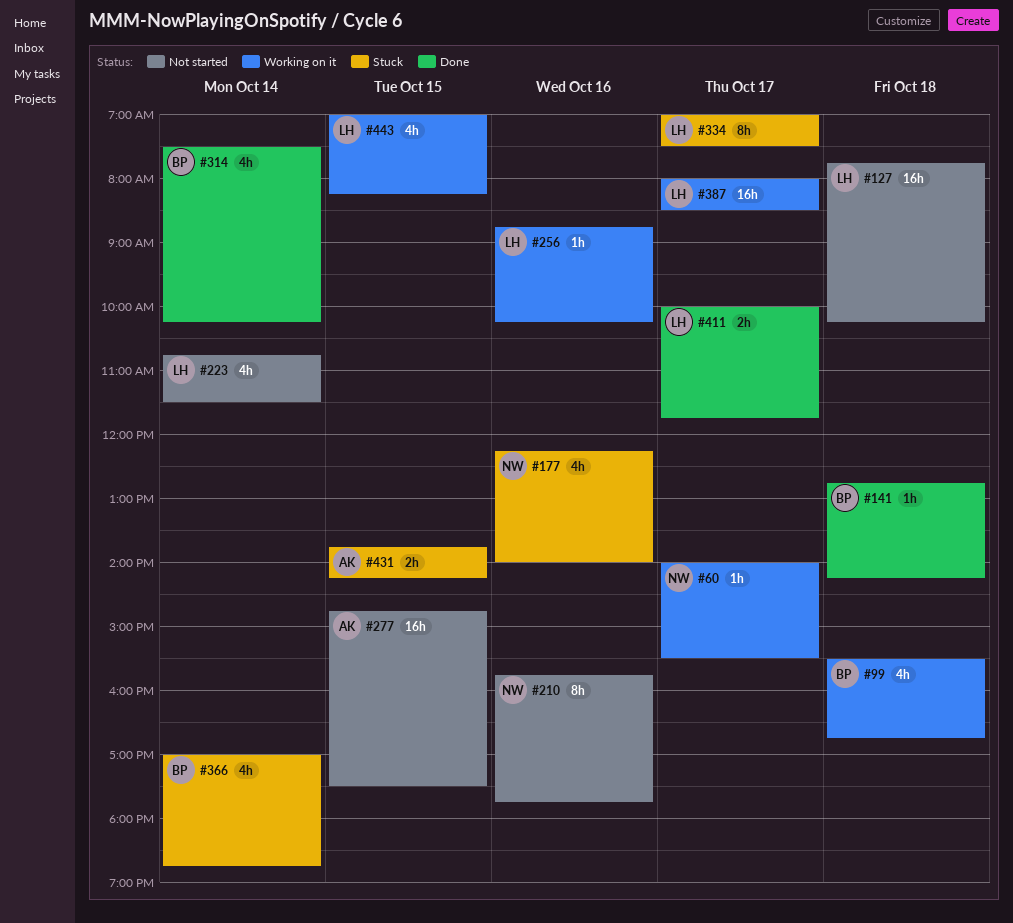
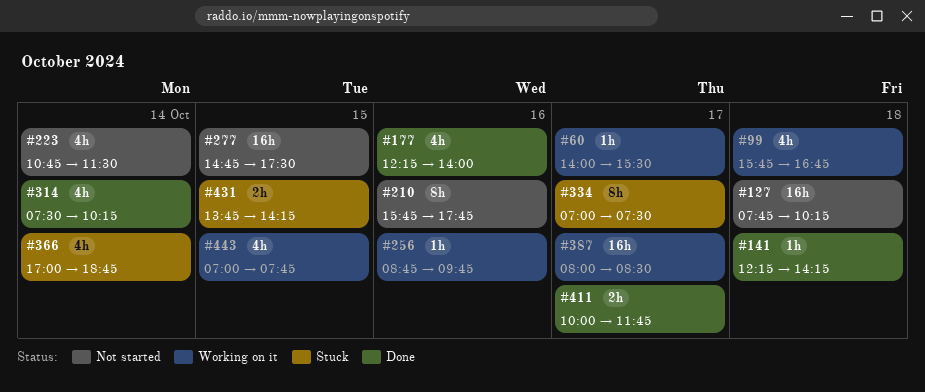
#99, begins: 15:30 -> 15:45
#141, begins: 12:45 -> 12:15
#177, status: Stuck -> Done
#256, ends: 10:15 -> 09:45
#443, ends: 08:15 -> 07:45

